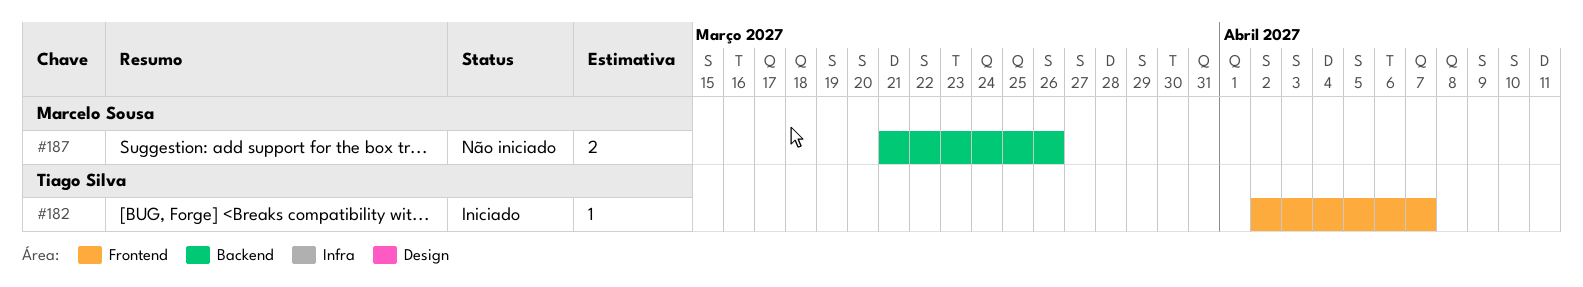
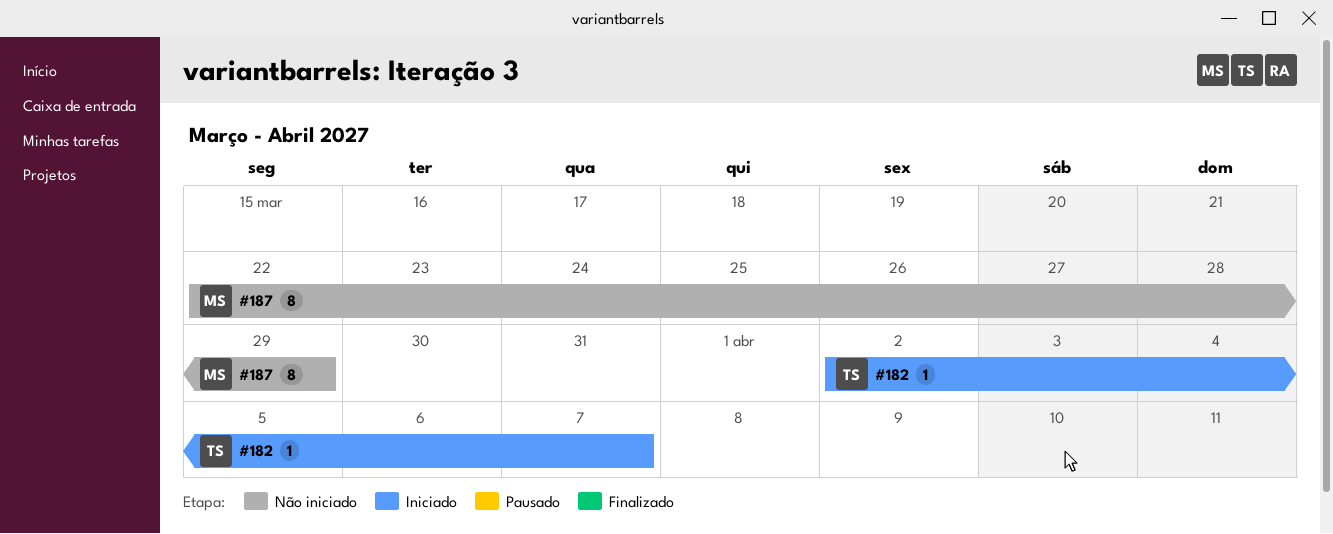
#187, estimate: 2 -> 8
#187, start: Mar 21 -> Mar 22
#187, due: Mar 26 -> Mar 29

